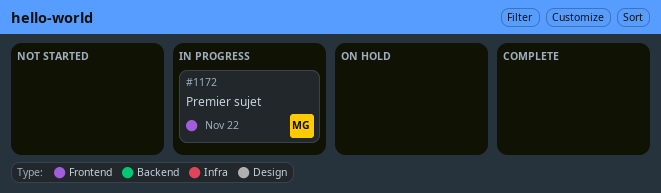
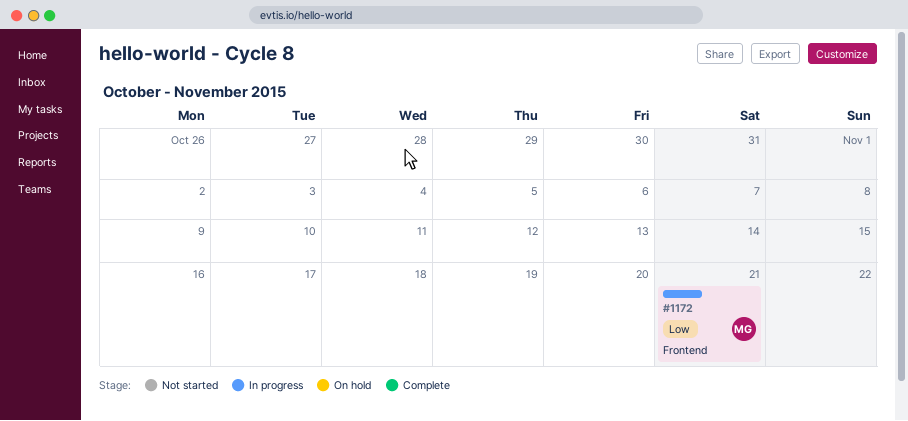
#1172, due: Nov 22 -> Nov 21

